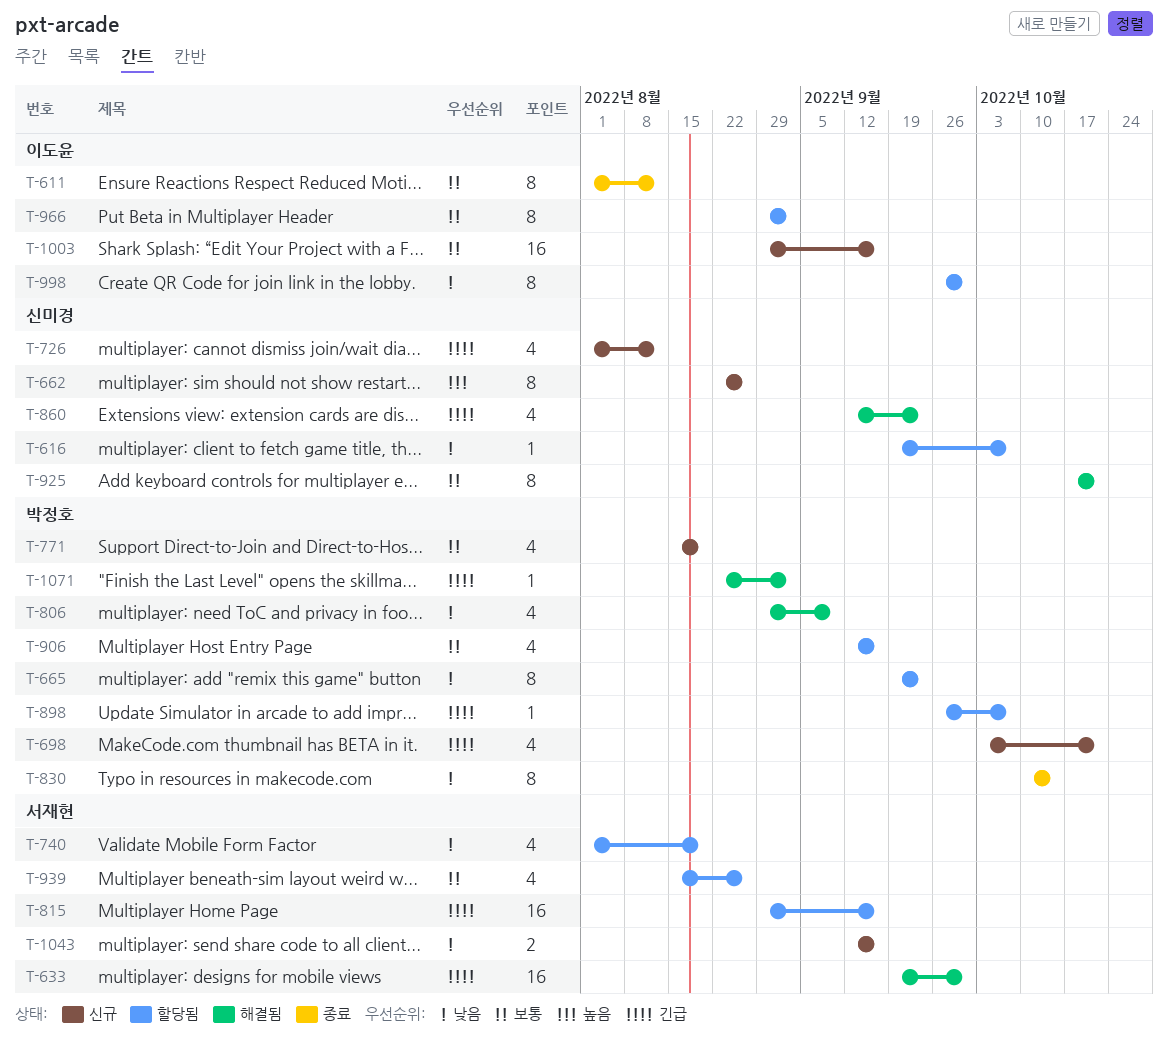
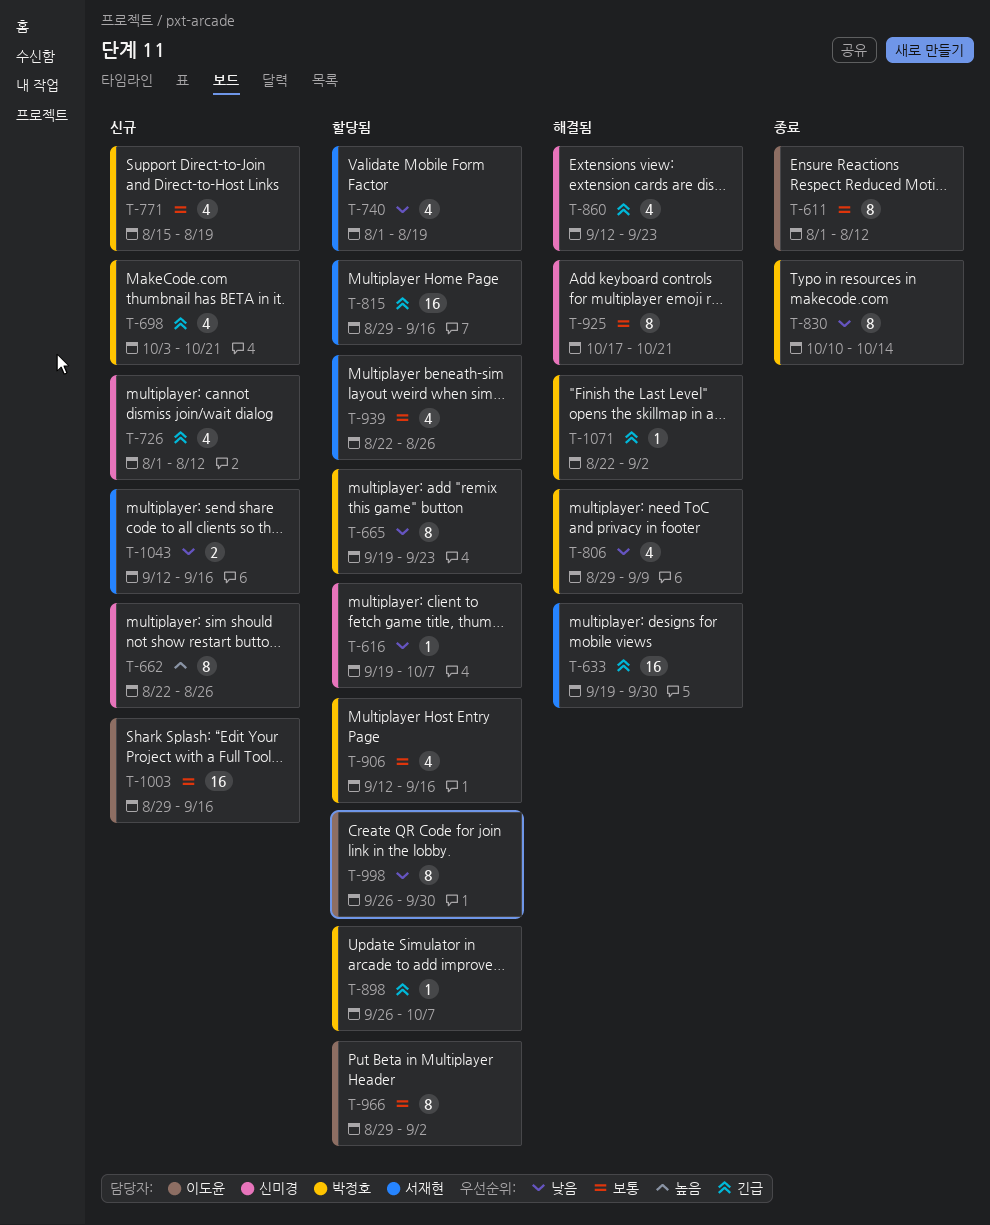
T-939, start: Aug 15 -> Aug 22

